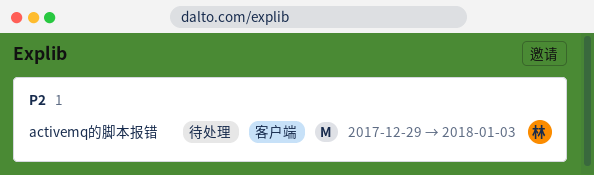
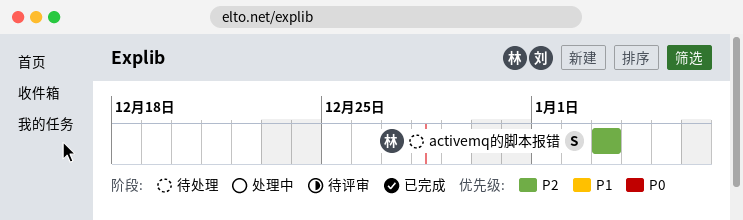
activemq的脚本报错, estimate: M -> S
activemq的脚本报错, start: Dec 29 -> Jan 3

